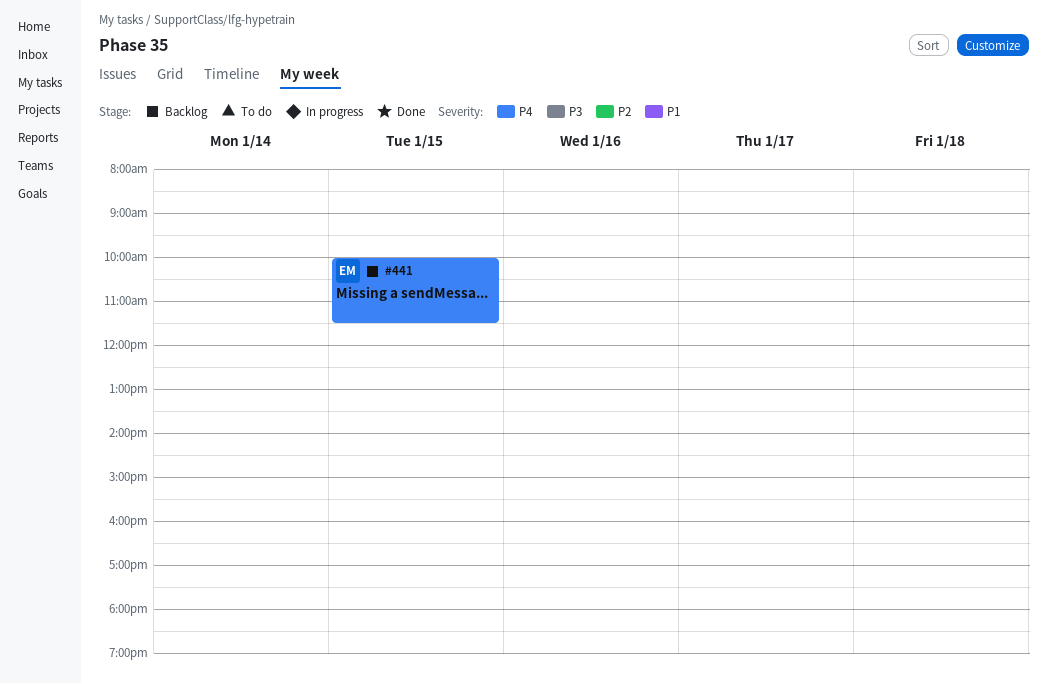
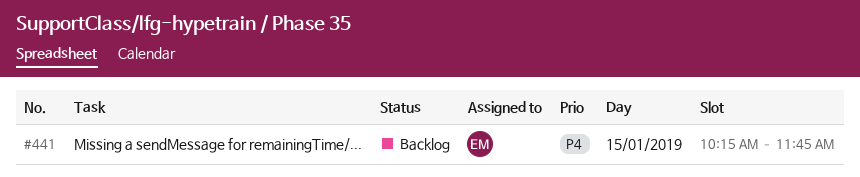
#441, begins: 10:00 -> 10:15
#441, ends: 11:30 -> 11:45

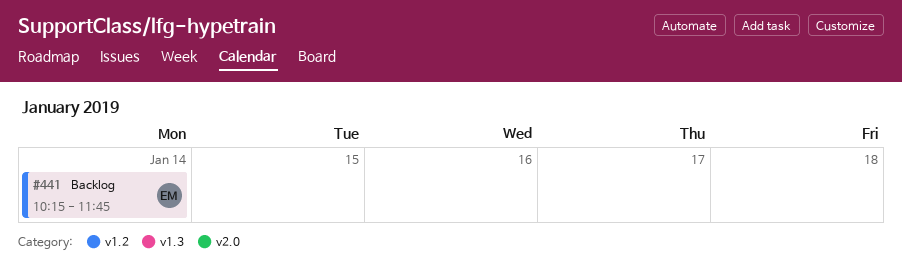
#441, day: Jan 15 -> Jan 14

